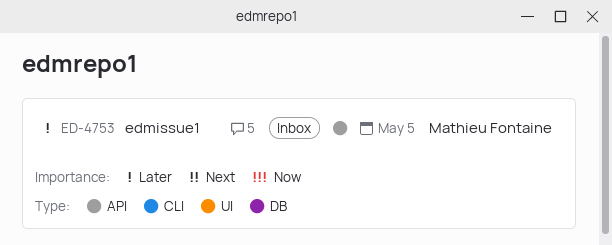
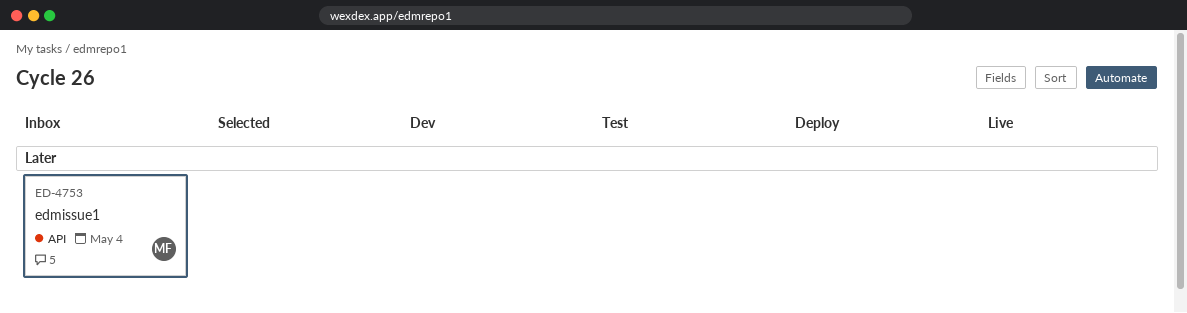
ED-4753, due: May 5 -> May 4

